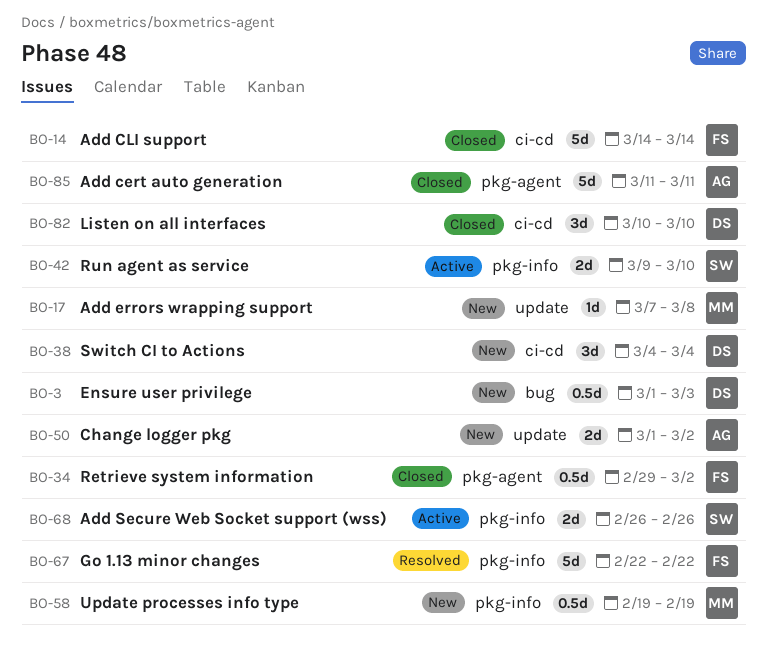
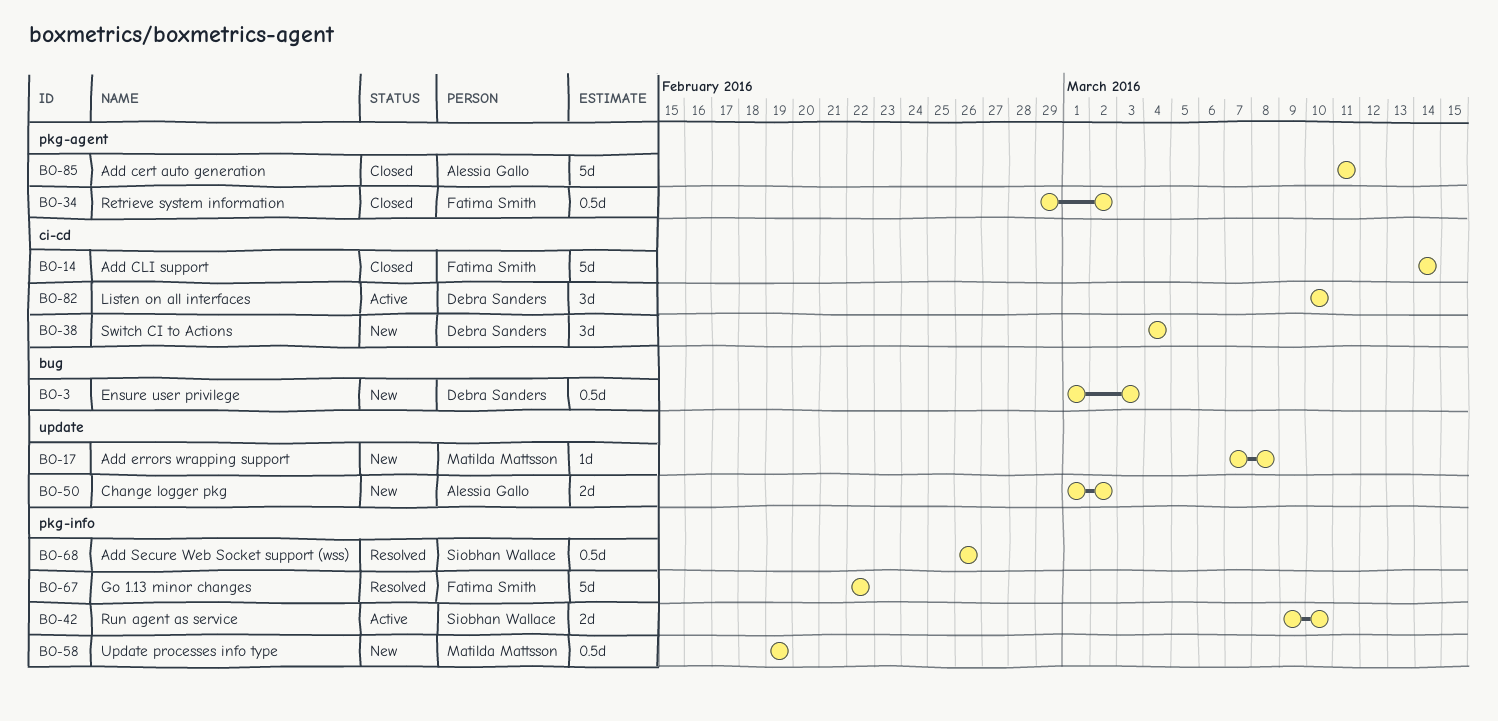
BO-68, status: Active -> Resolved
BO-68, estimate: 2d -> 0.5d
BO-82, status: Closed -> Active

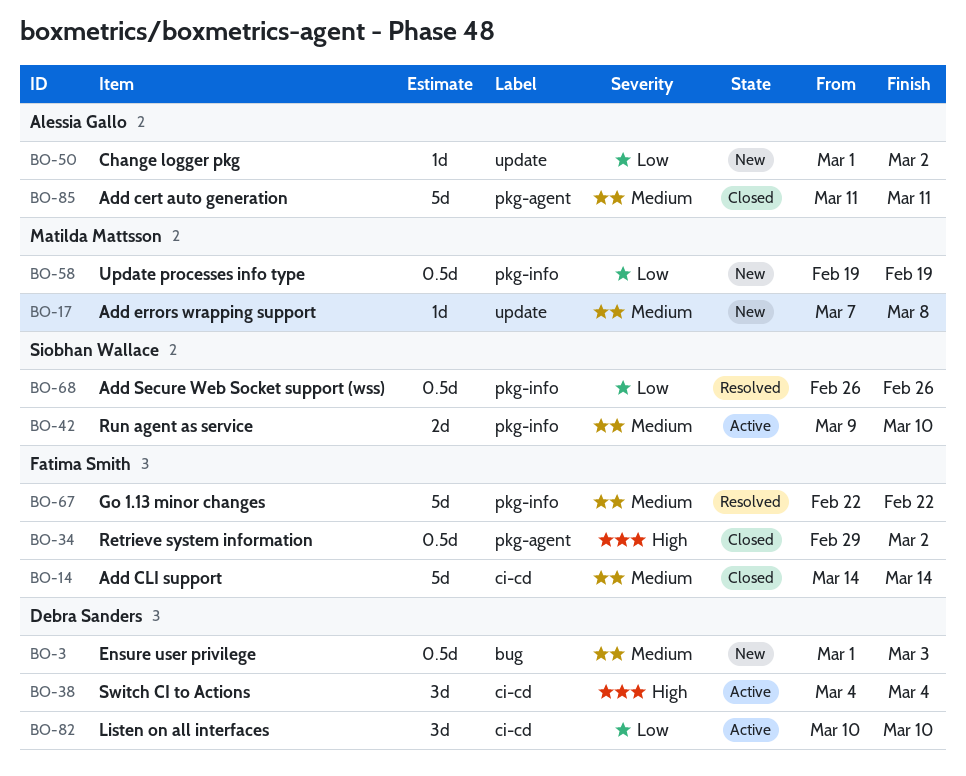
BO-38, status: New -> Active
BO-50, estimate: 2d -> 1d

